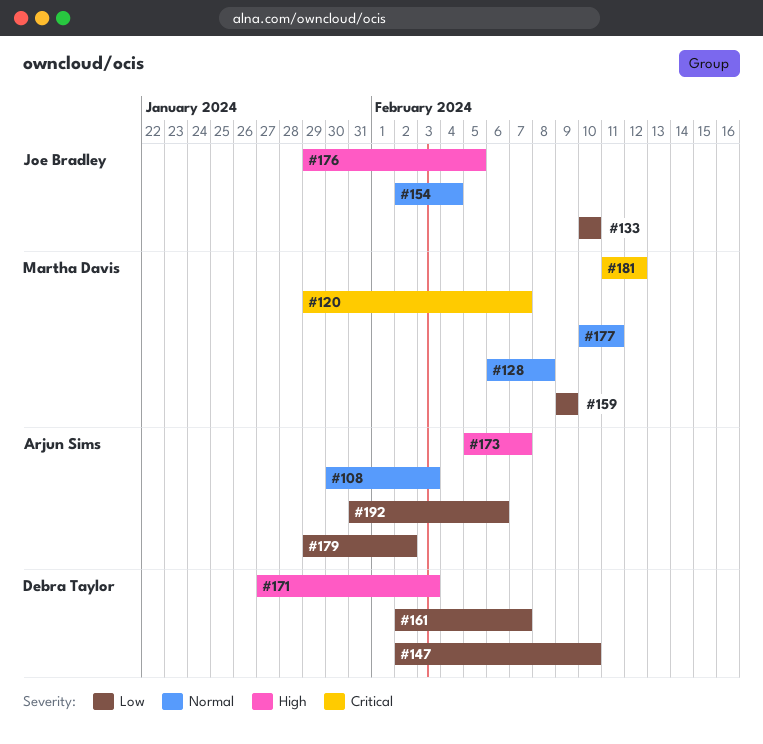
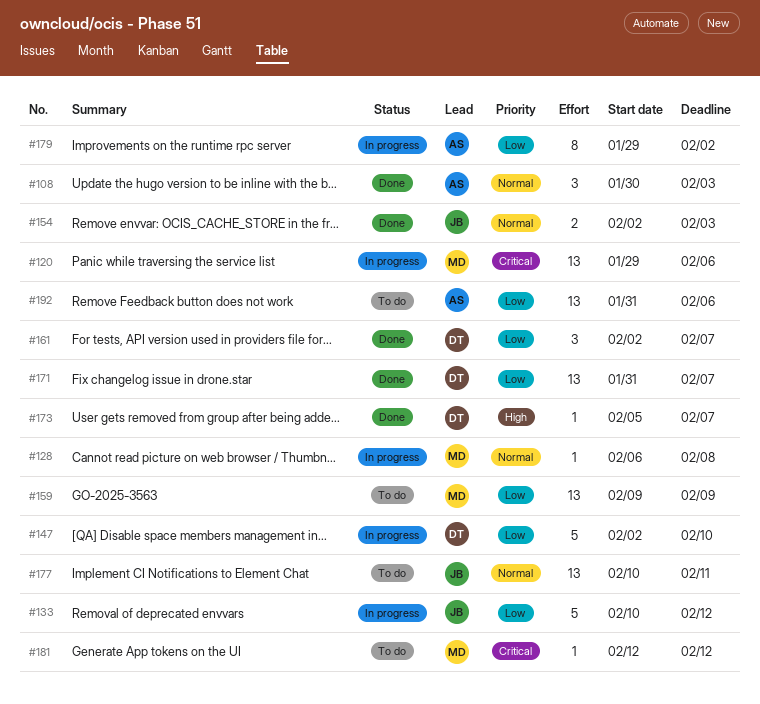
#120, due: Feb 7 -> Feb 6
#133, due: Feb 10 -> Feb 12
#154, due: Feb 4 -> Feb 3
#171, priority: High -> Low
#171, start: Jan 27 -> Jan 31
#171, due: Feb 3 -> Feb 7
#173, owner: Arjun Sims -> Debra Taylor
#176: present -> none
#177, owner: Martha Davis -> Joe Bradley
#181, start: Feb 11 -> Feb 12

